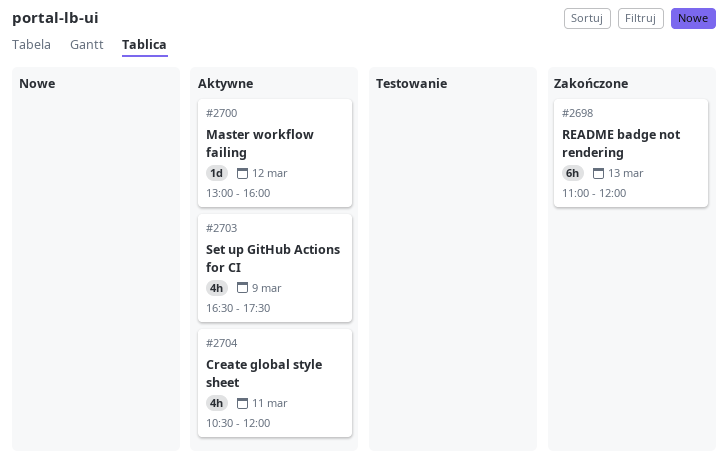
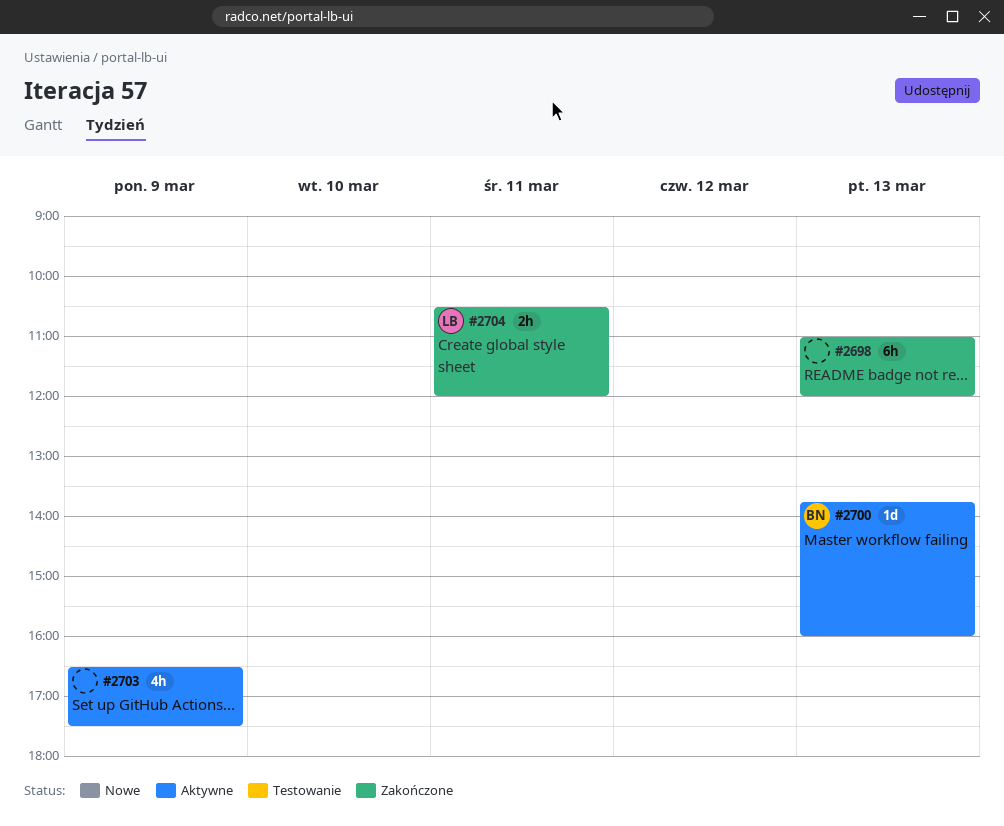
#2700, day: Mar 12 -> Mar 13
#2700, begins: 13:00 -> 13:45
#2704, status: Aktywne -> Zakończone
#2704, estimate: 4h -> 2h

